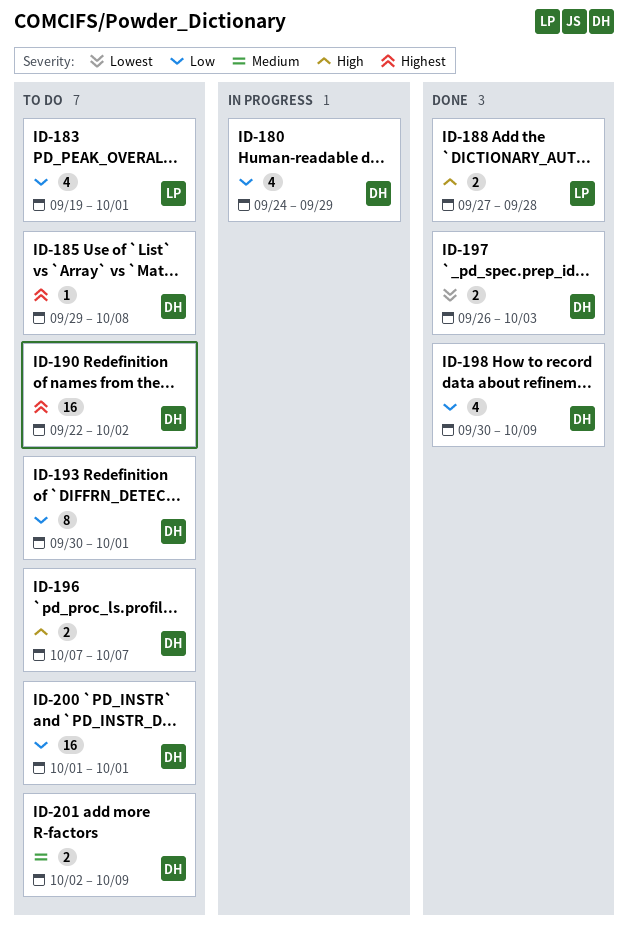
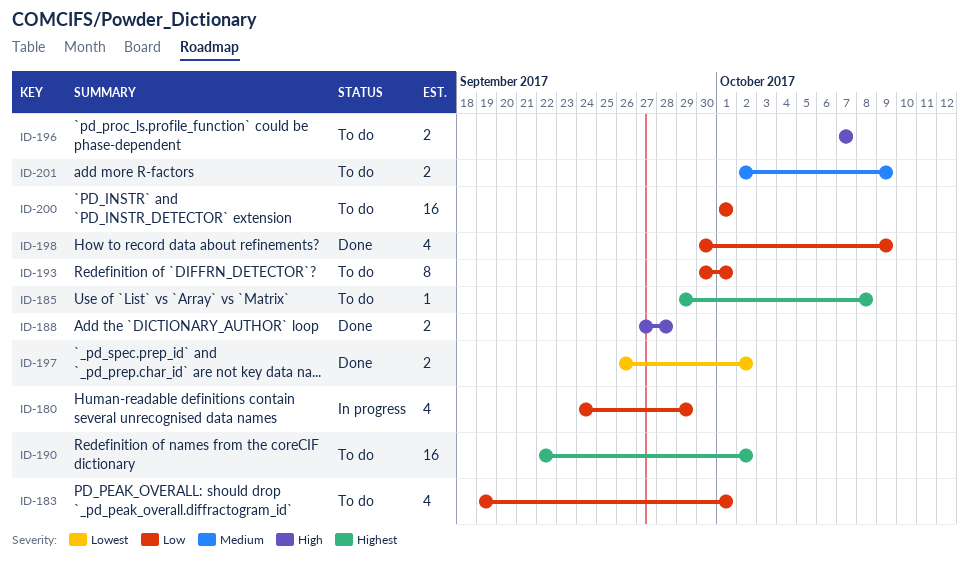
ID-197, due: Oct 3 -> Oct 2

